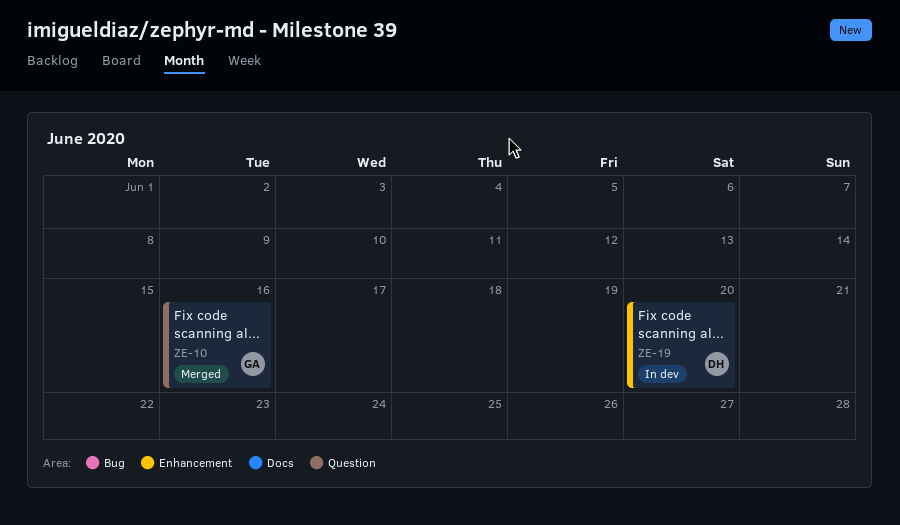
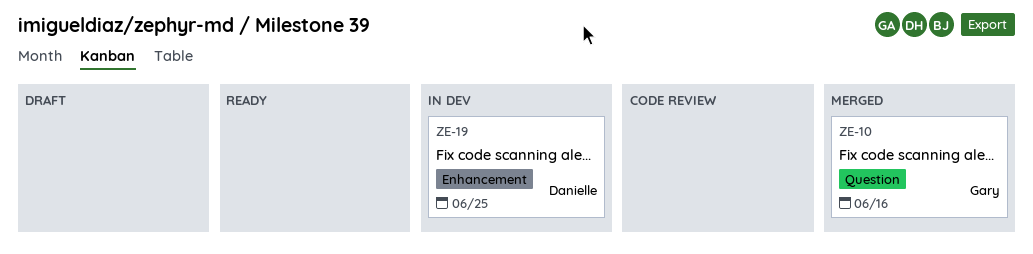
ZE-19, due: Jun 20 -> Jun 25

